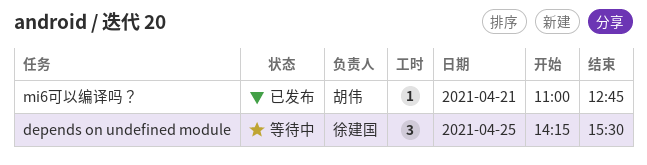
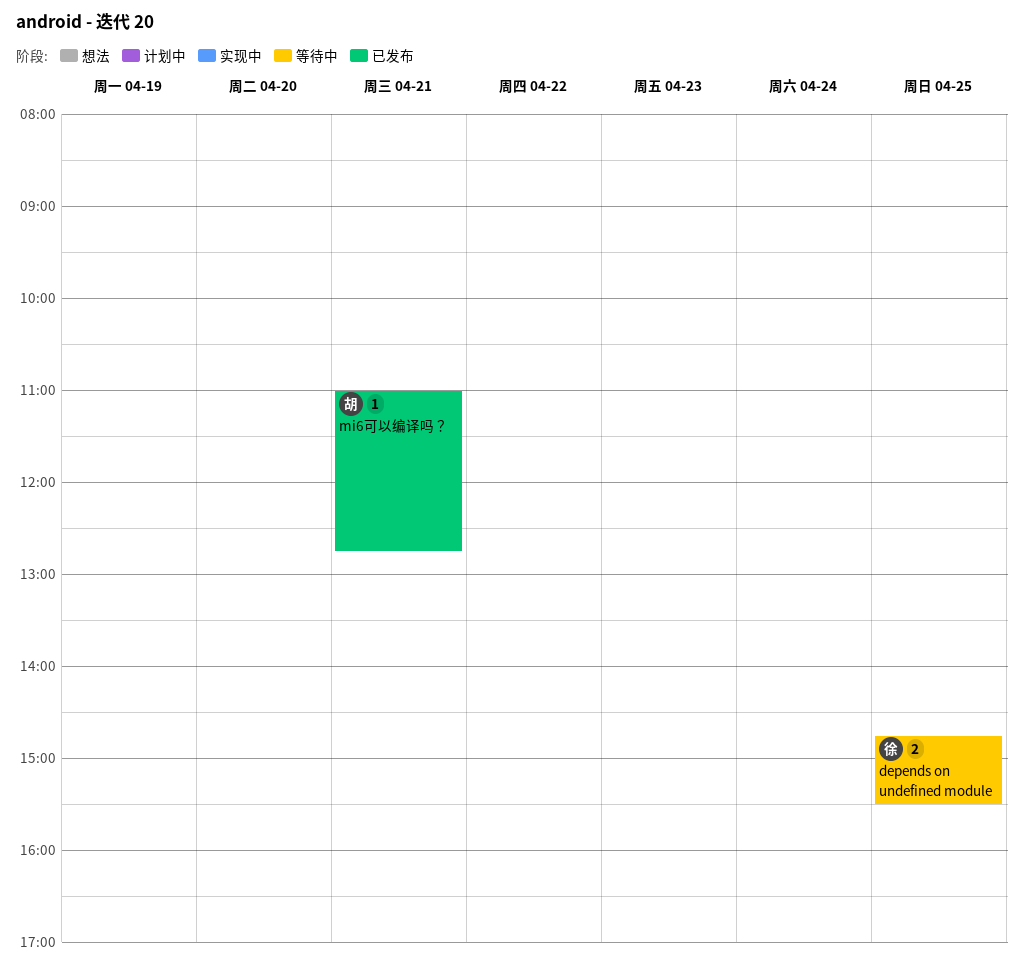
depends on undefined module, estimate: 3 -> 2
depends on undefined module, begins: 14:15 -> 14:45

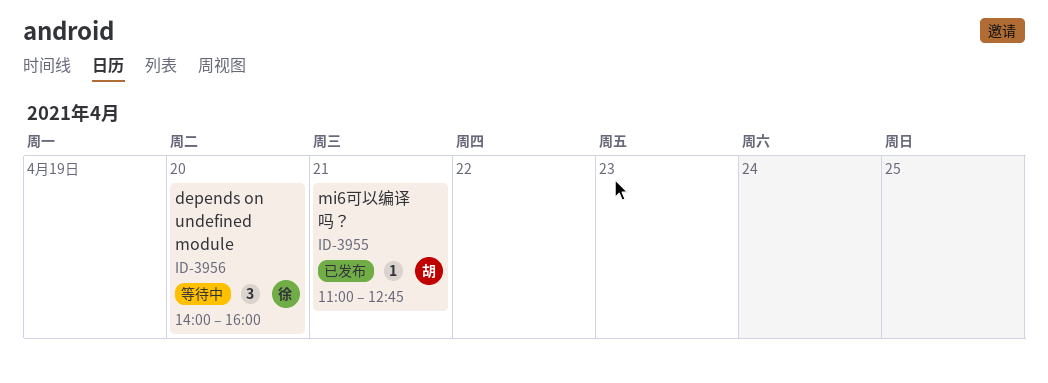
depends on undefined module, estimate: 2 -> 3
depends on undefined module, day: Apr 25 -> Apr 20
depends on undefined module, begins: 14:45 -> 14:00
depends on undefined module, ends: 15:30 -> 16:00

